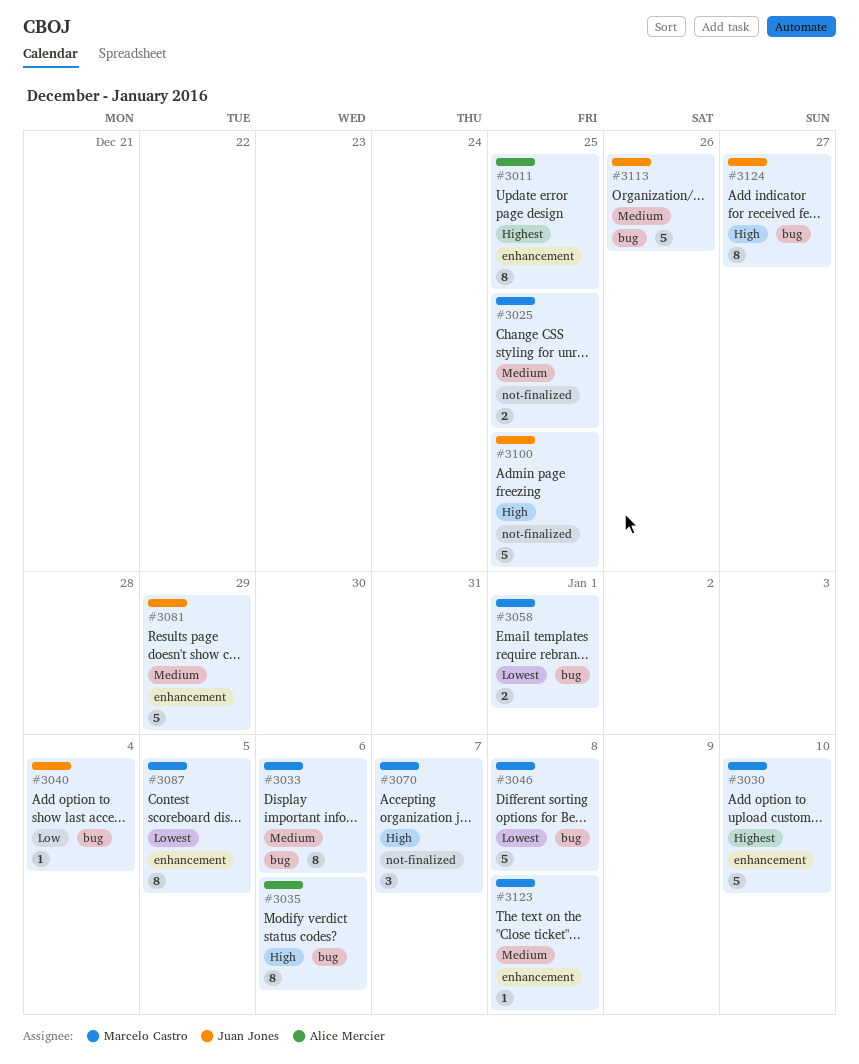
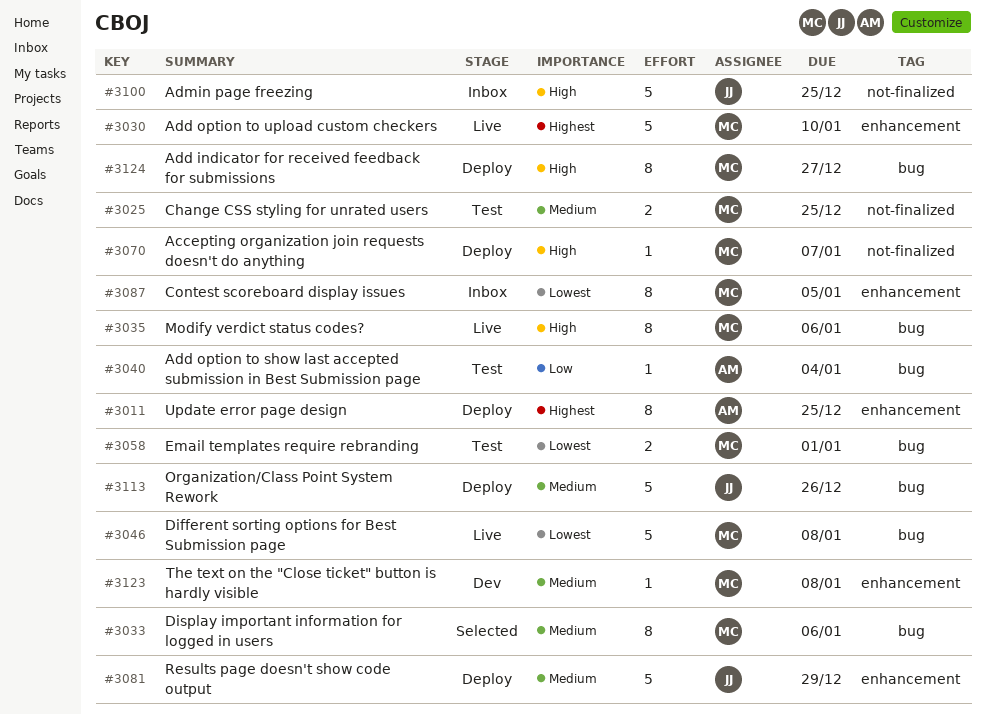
#3035, owner: Alice Mercier -> Marcelo Castro
#3040, owner: Juan Jones -> Alice Mercier
#3070, estimate: 3 -> 1
#3124, owner: Juan Jones -> Marcelo Castro

